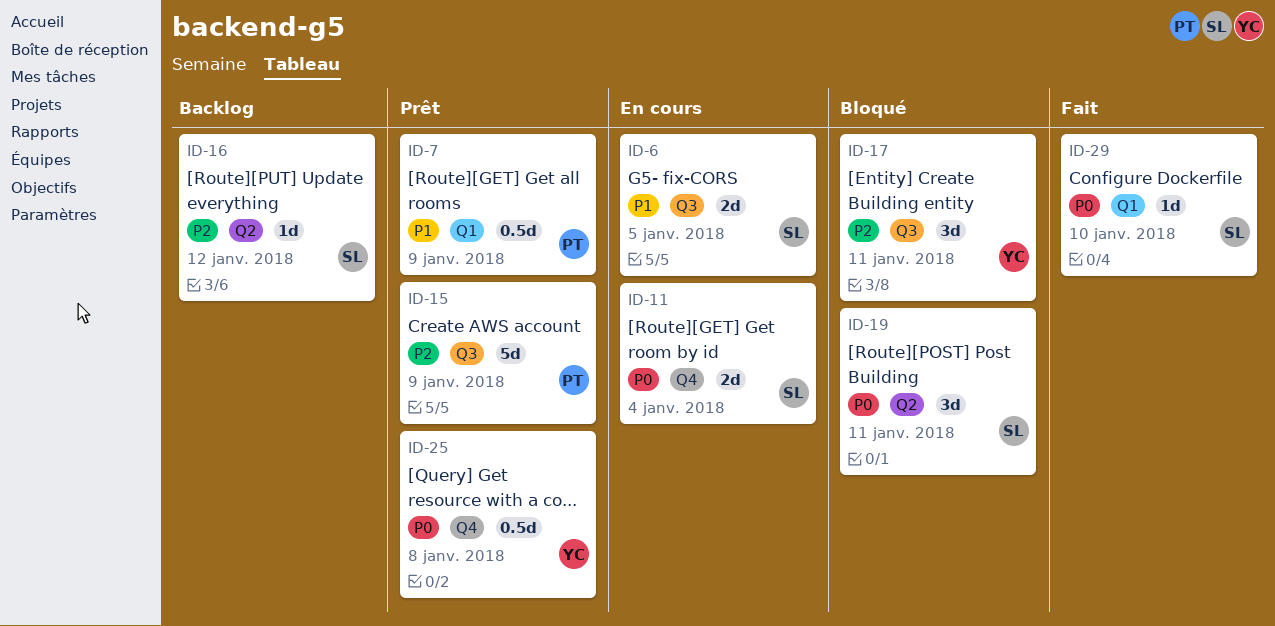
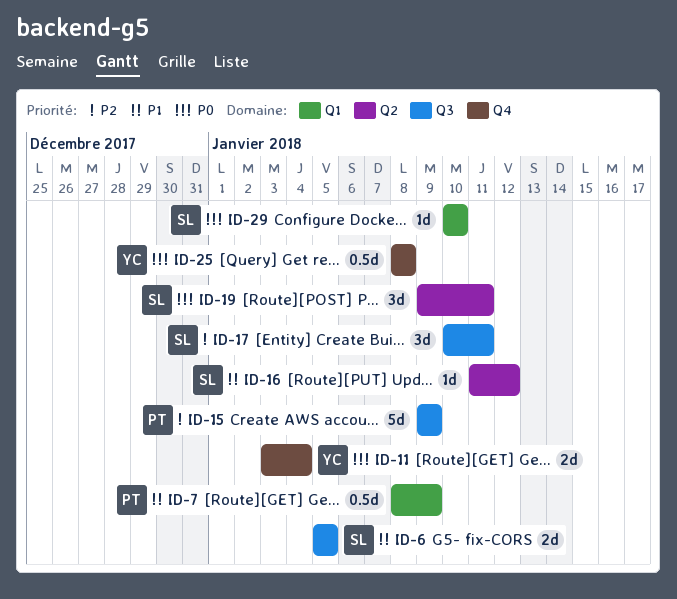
ID-11, owner: SL -> YC
ID-16, priority: P2 -> P1
ID-17, owner: YC -> SL

